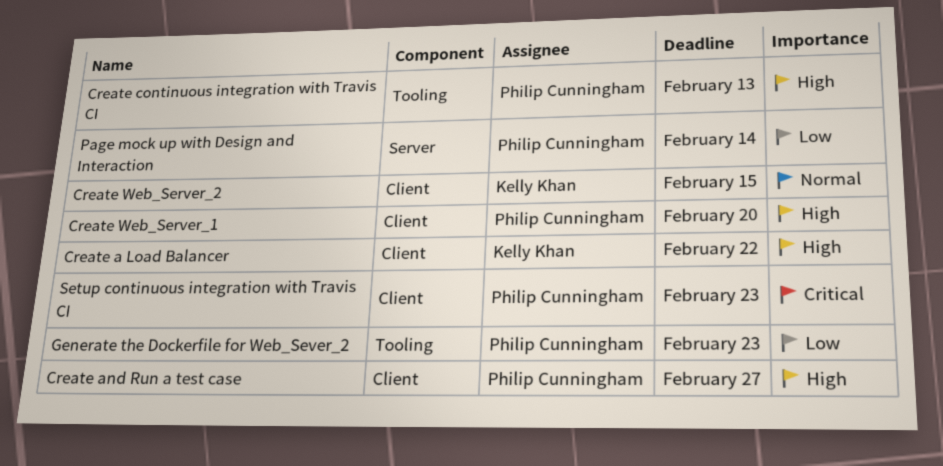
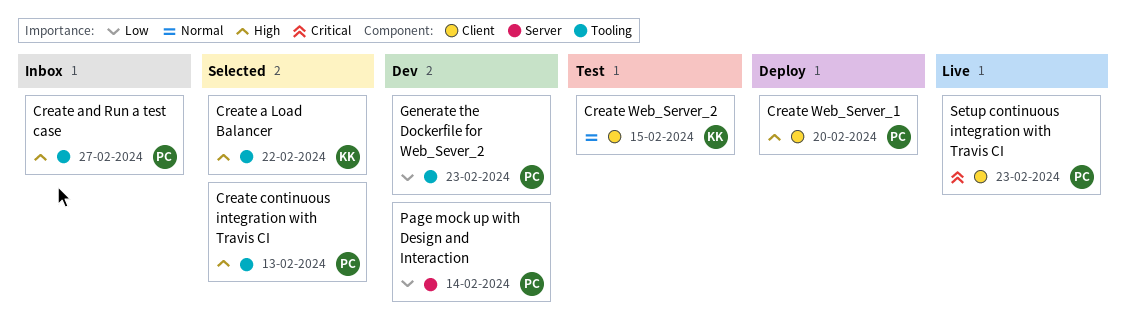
Create a Load Balancer, label: Client -> Tooling
Create and Run a test case, label: Client -> Tooling

